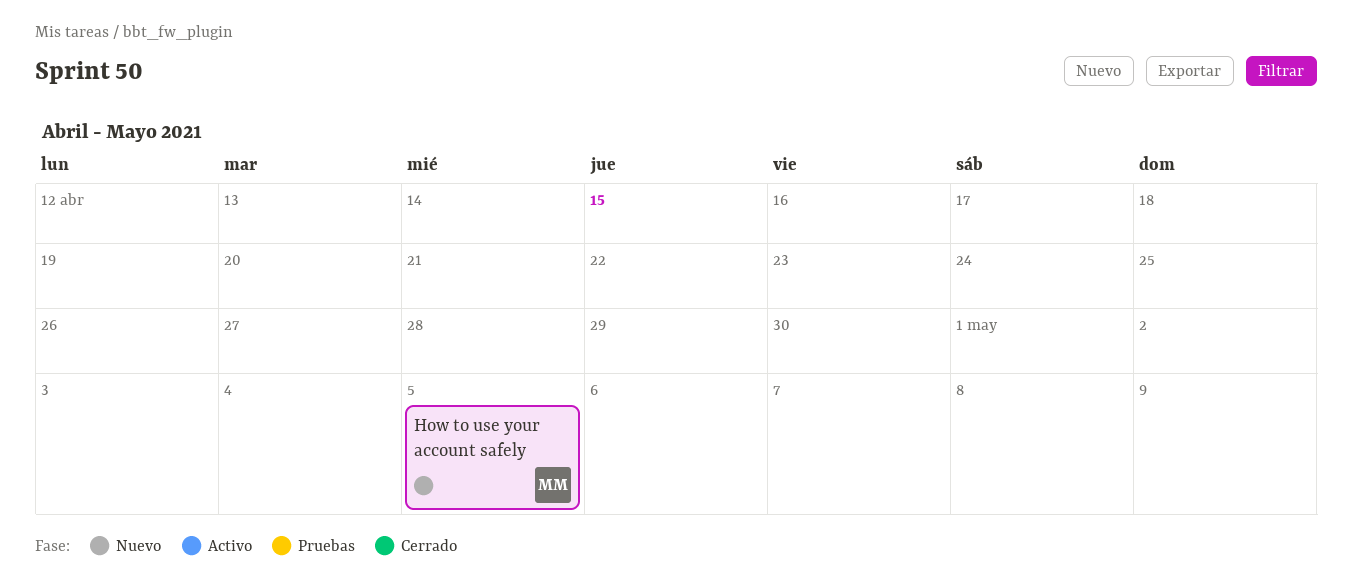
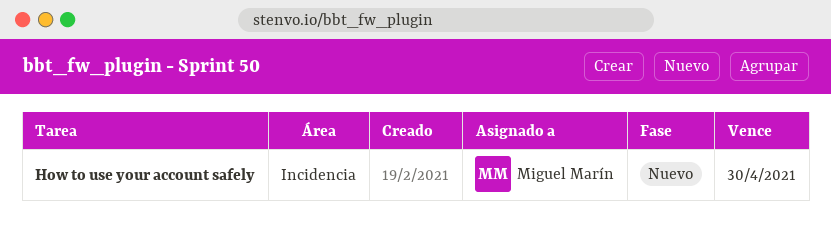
How to use your account safely, due: May 5 -> Apr 30

